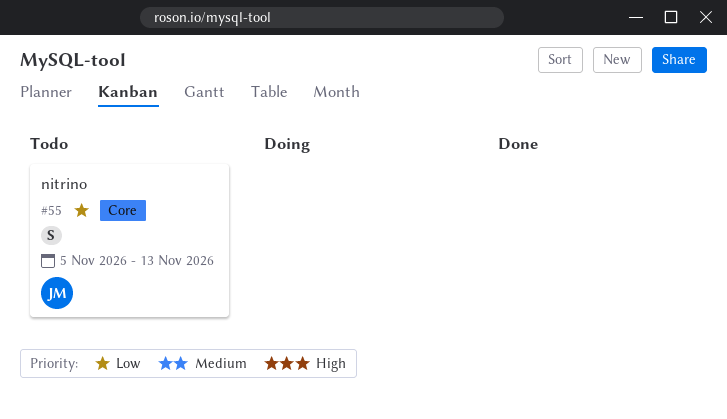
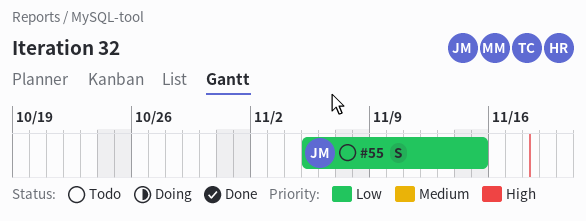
#55, due: Nov 13 -> Nov 15

